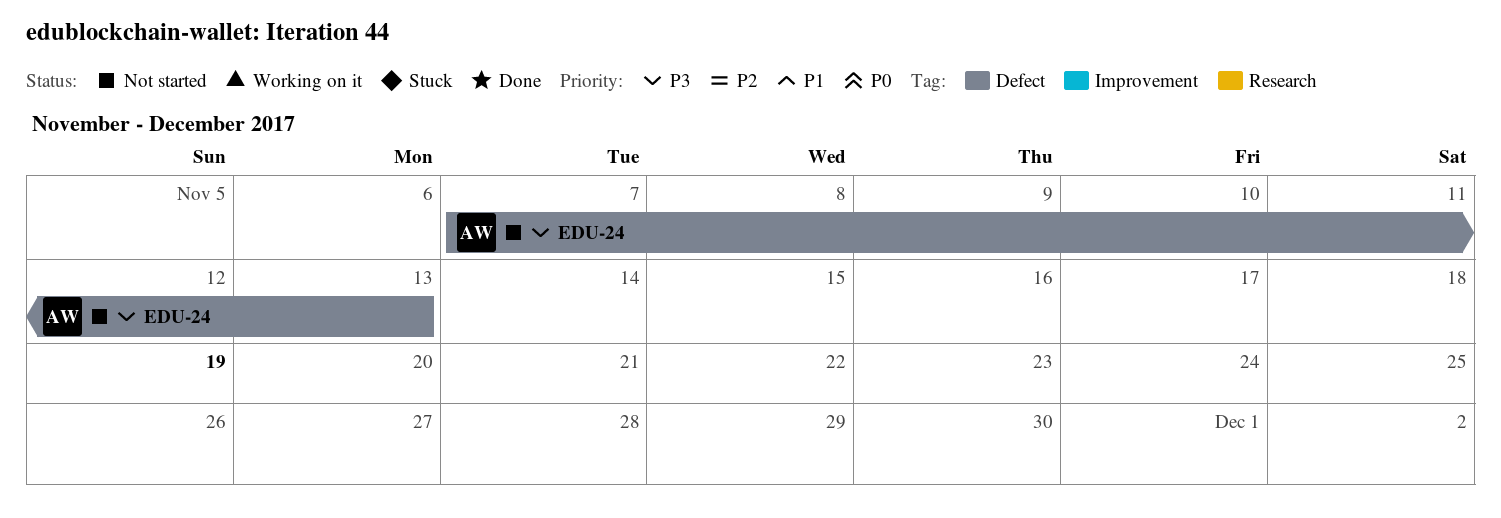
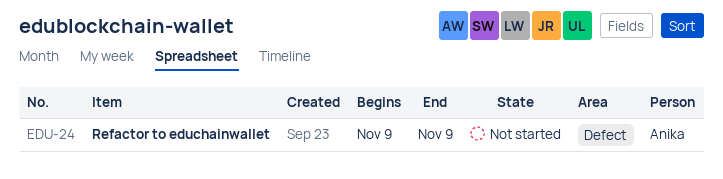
EDU-24, start: Nov 7 -> Nov 9
EDU-24, due: Nov 13 -> Nov 9

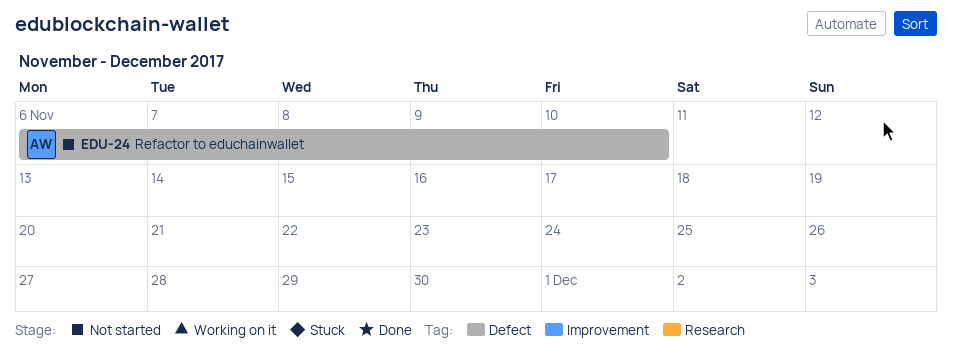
EDU-24, start: Nov 9 -> Nov 6
EDU-24, due: Nov 9 -> Nov 10

